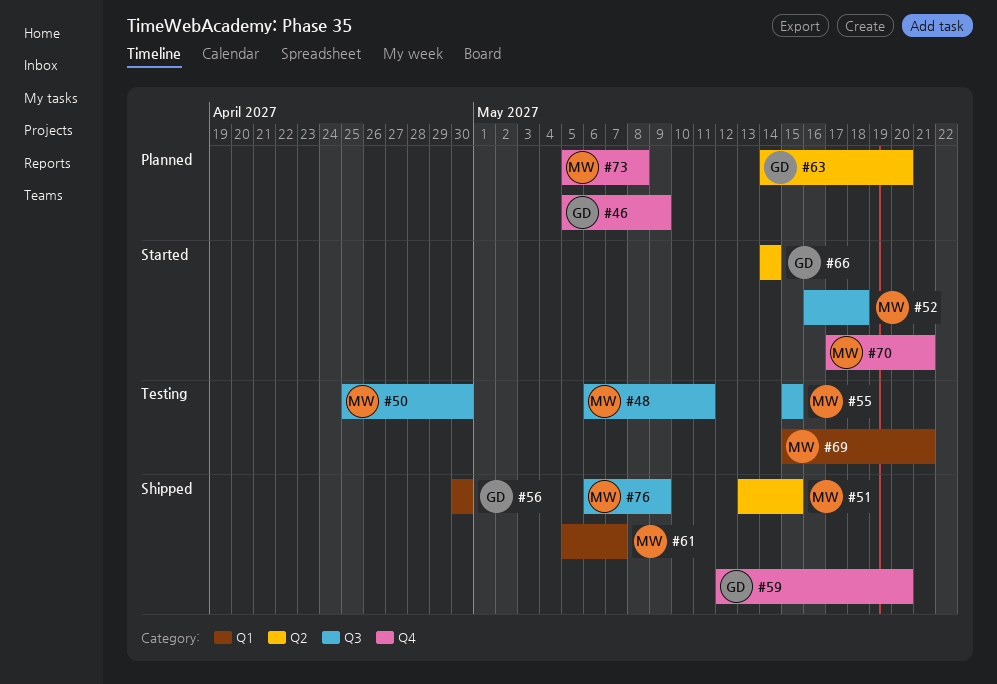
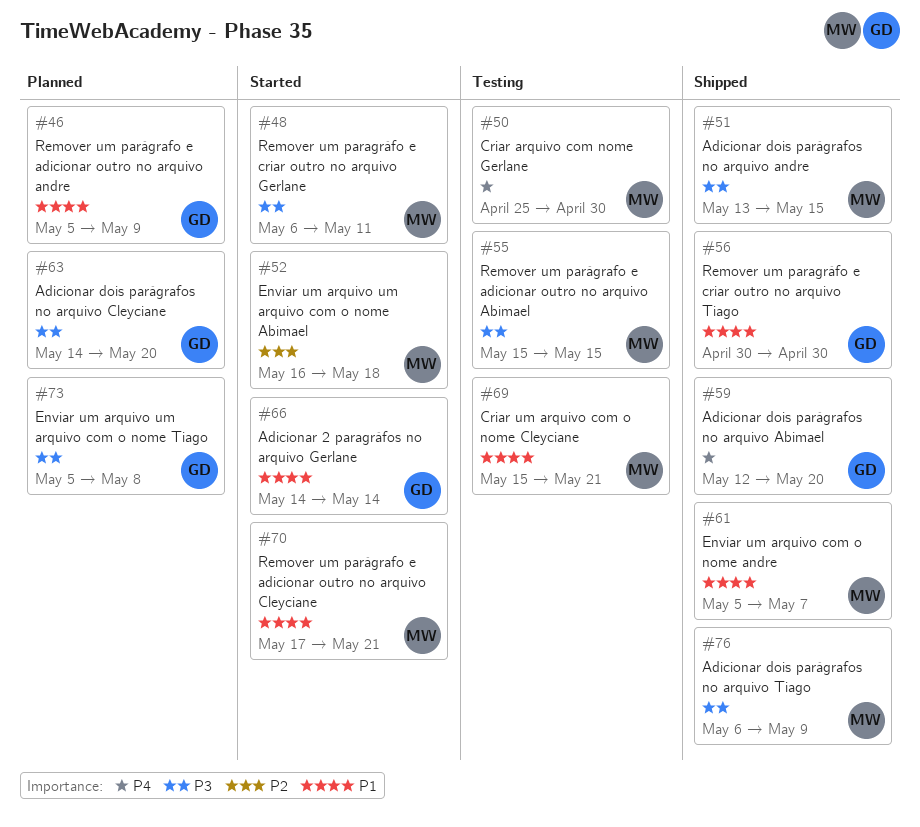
#48, status: Testing -> Started
#73, owner: MW -> GD

